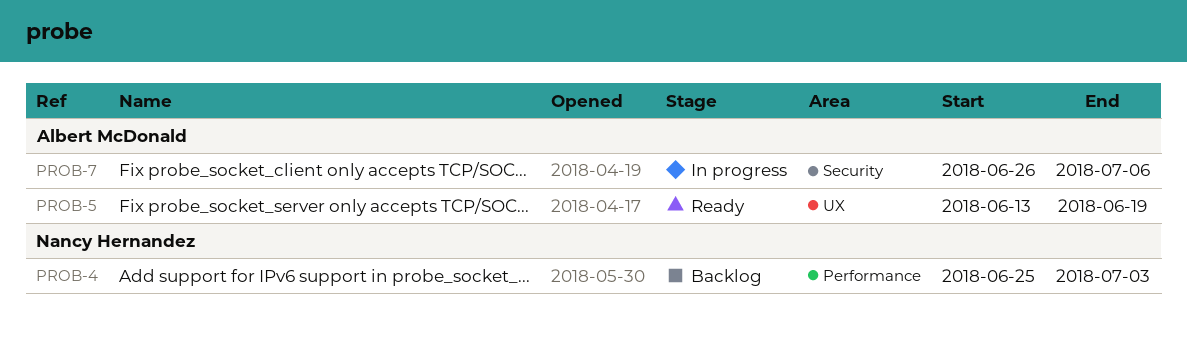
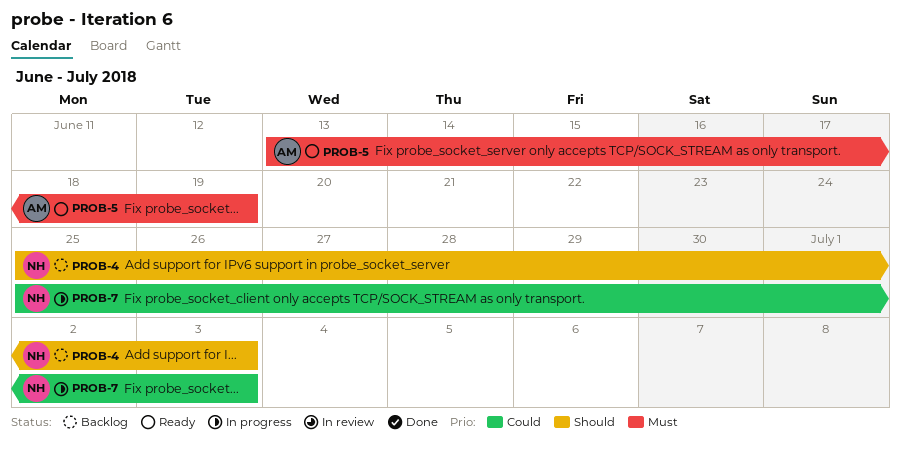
PROB-7, owner: Albert McDonald -> Nancy Hernandez
PROB-7, start: Jun 26 -> Jun 25
PROB-7, due: Jul 6 -> Jul 3

